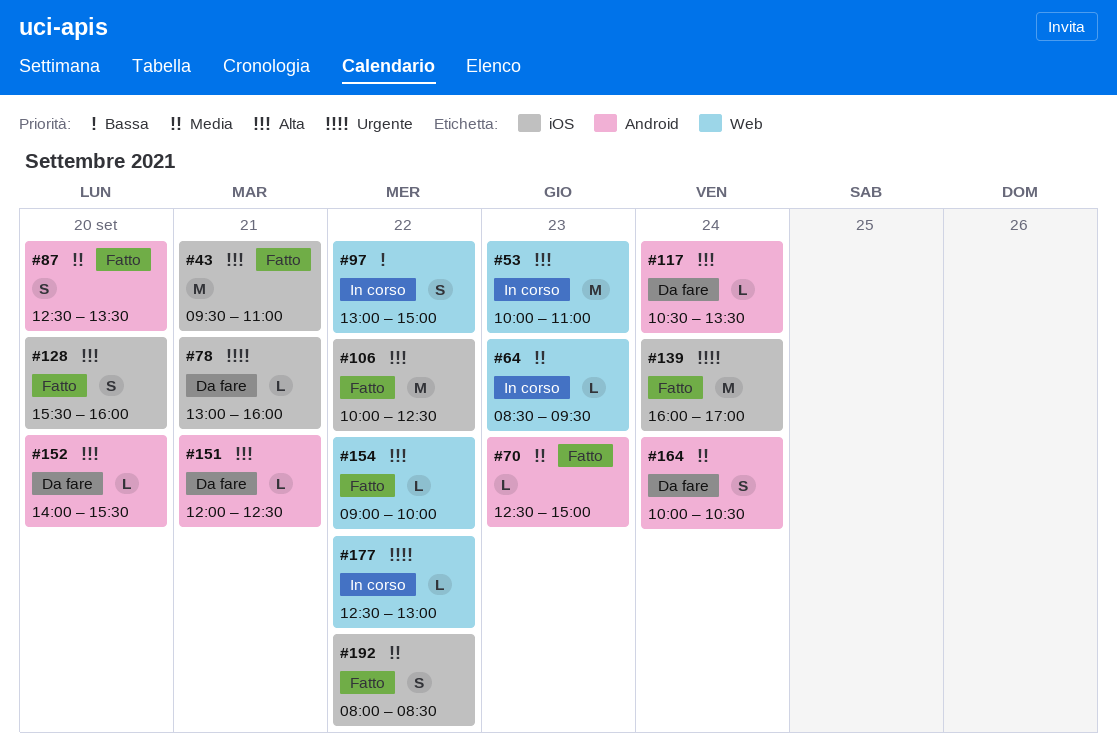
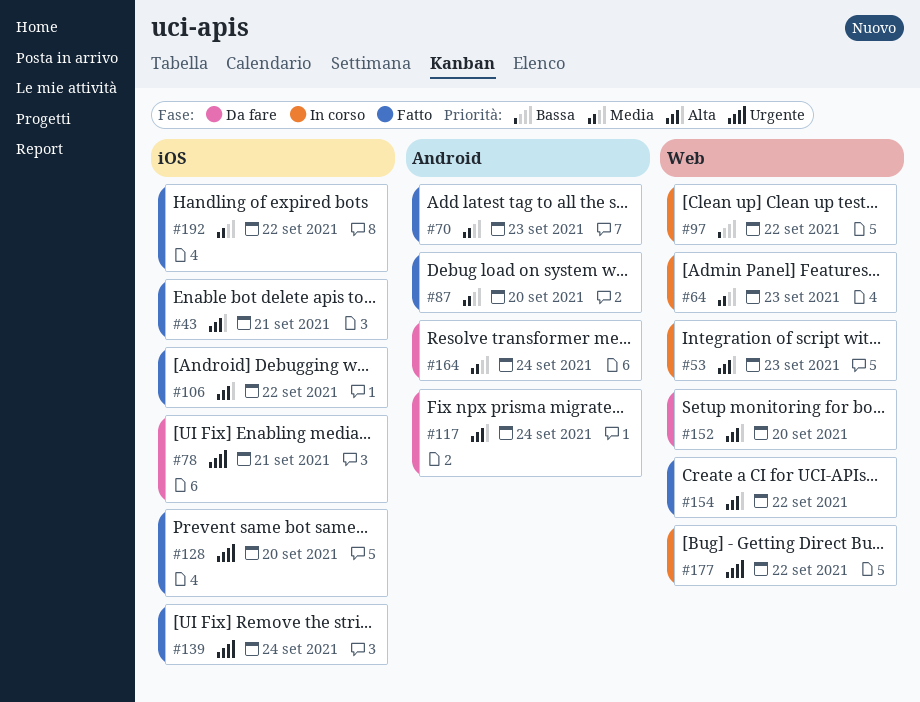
#128, priority: Alta -> Urgente
#151: present -> none
#152, label: Android -> Web

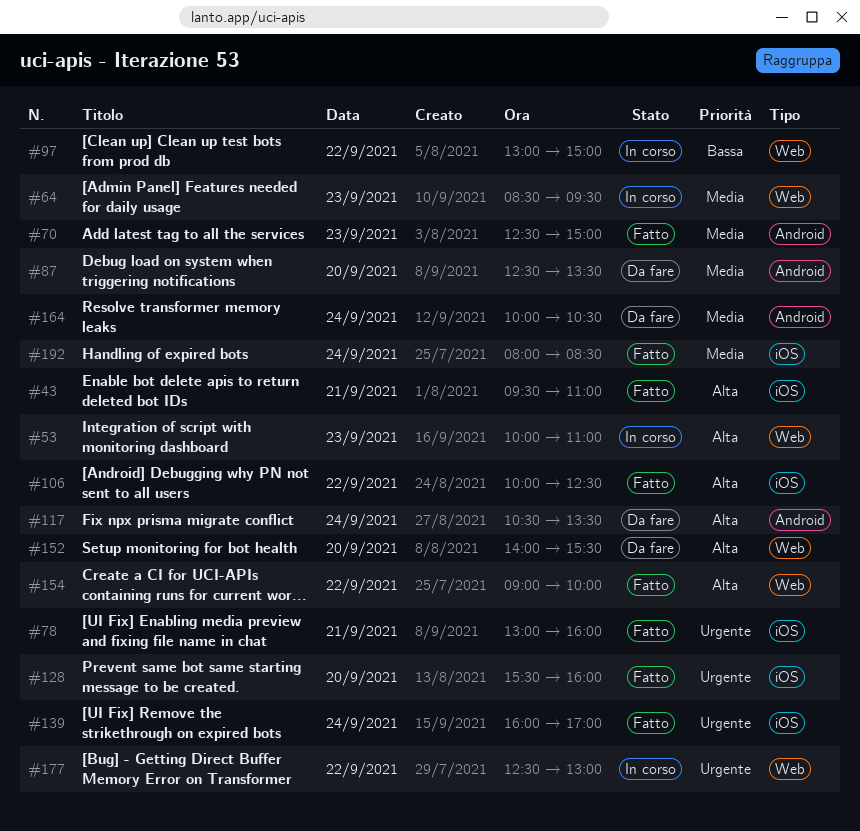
#78, status: Da fare -> Fatto
#87, status: Fatto -> Da fare
#192, day: Sep 22 -> Sep 24

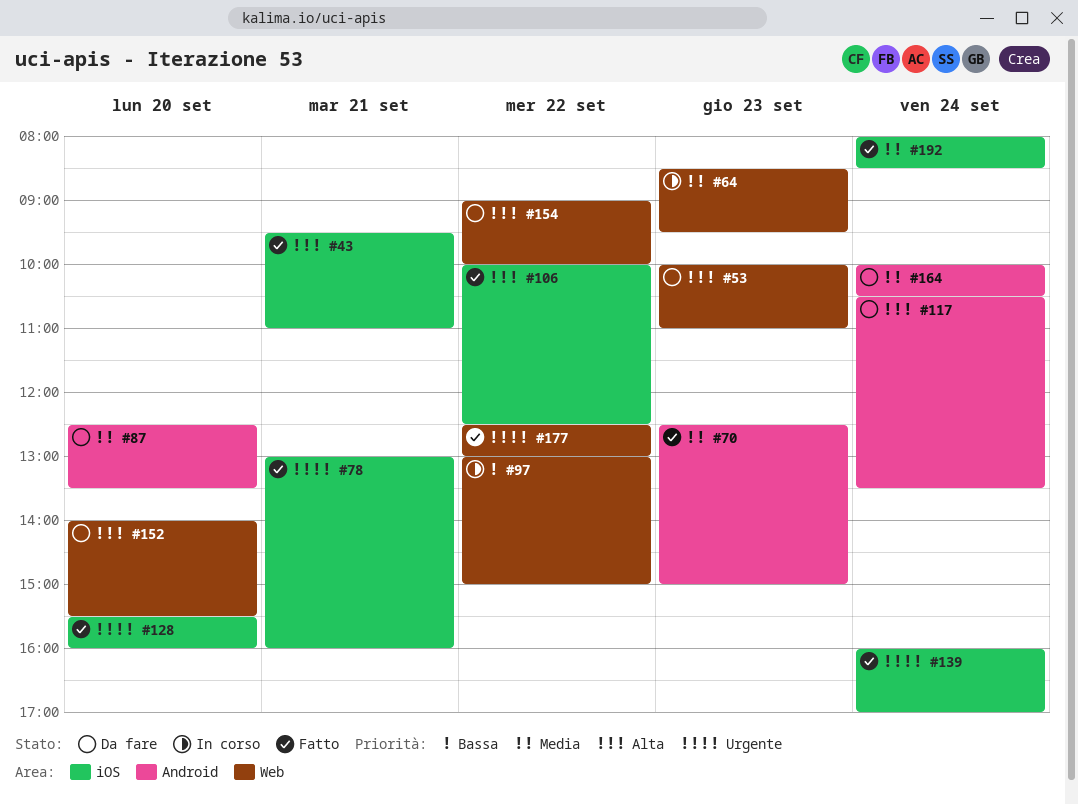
#53, status: In corso -> Da fare
#154, status: Fatto -> Da fare
#177, status: In corso -> Fatto

